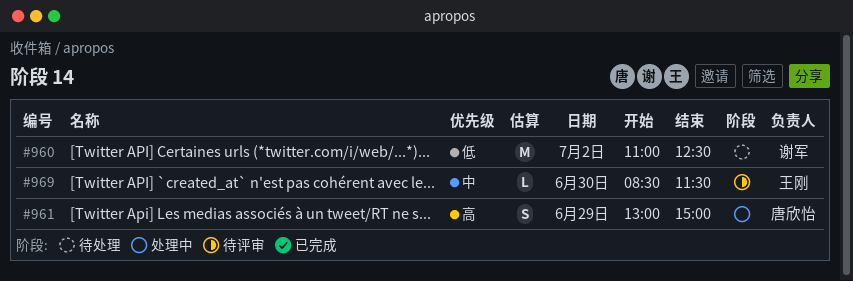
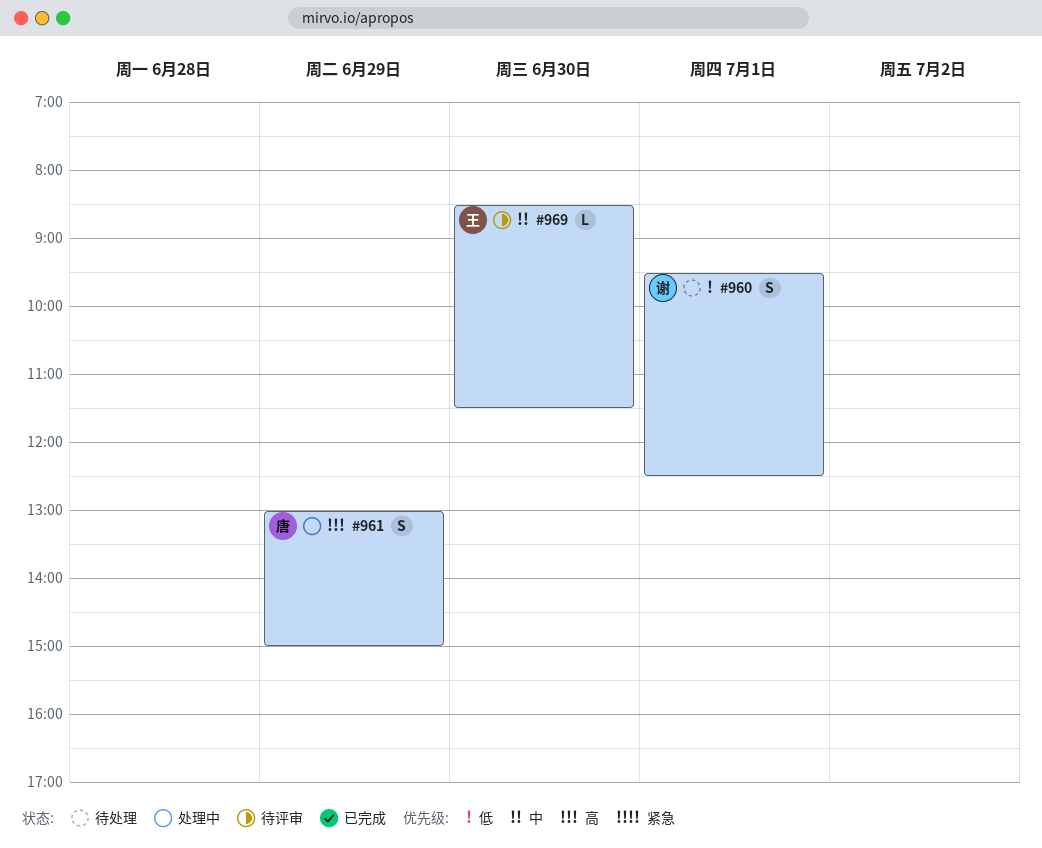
#960, estimate: M -> S
#960, day: Jul 2 -> Jul 1
#960, begins: 11:00 -> 09:30

